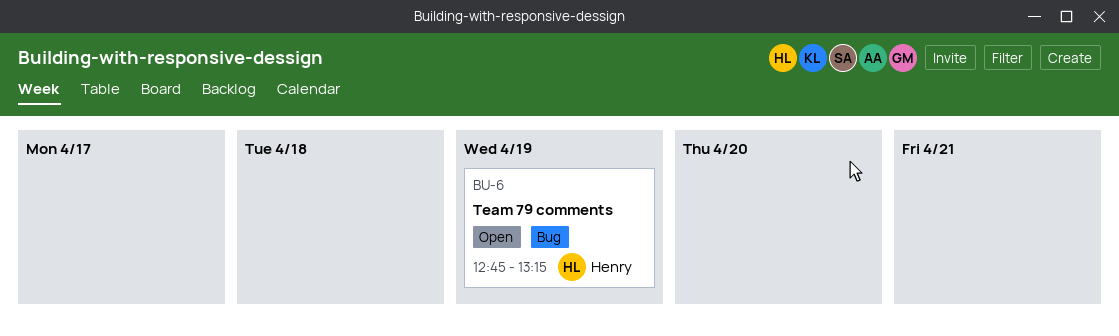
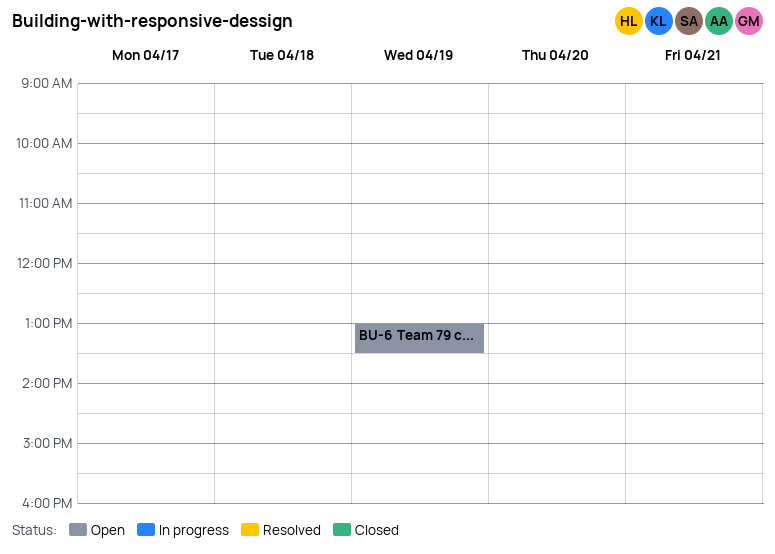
BU-6, begins: 12:45 -> 13:00
BU-6, ends: 13:15 -> 13:30

